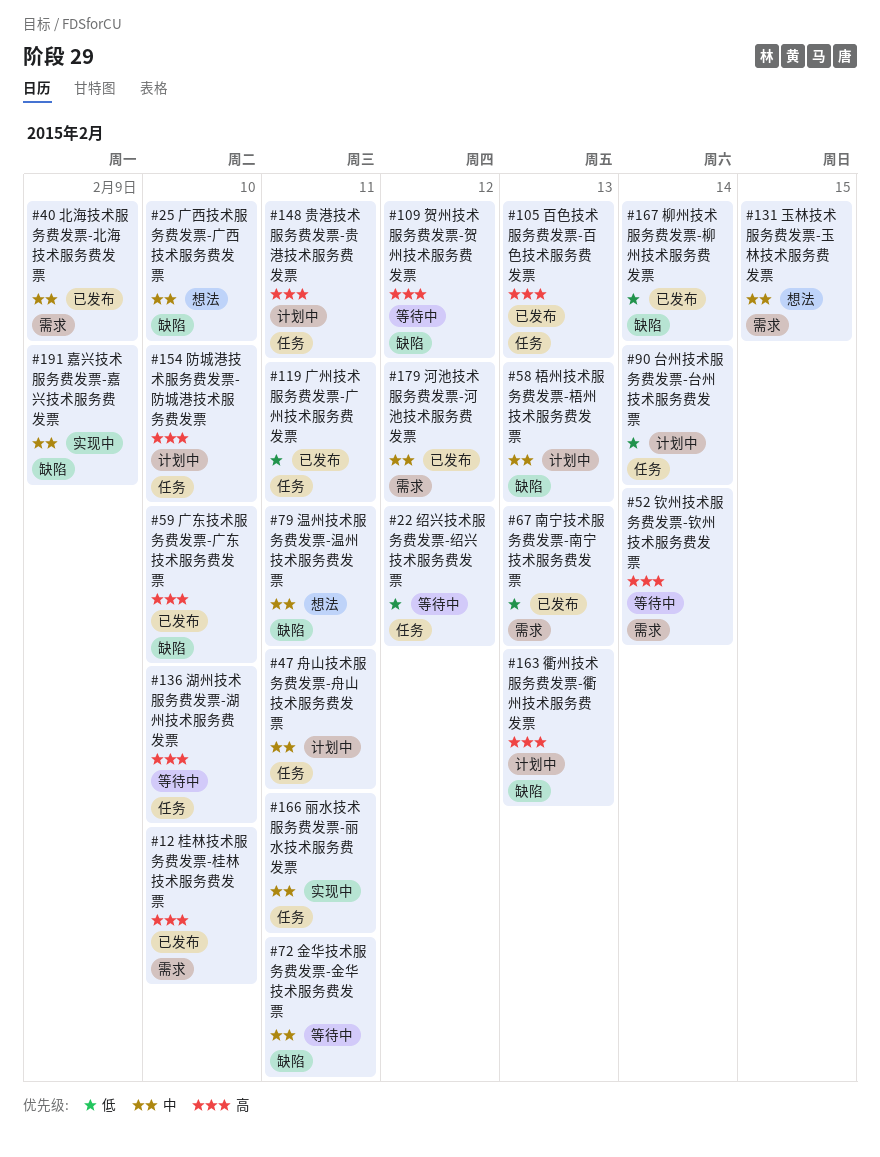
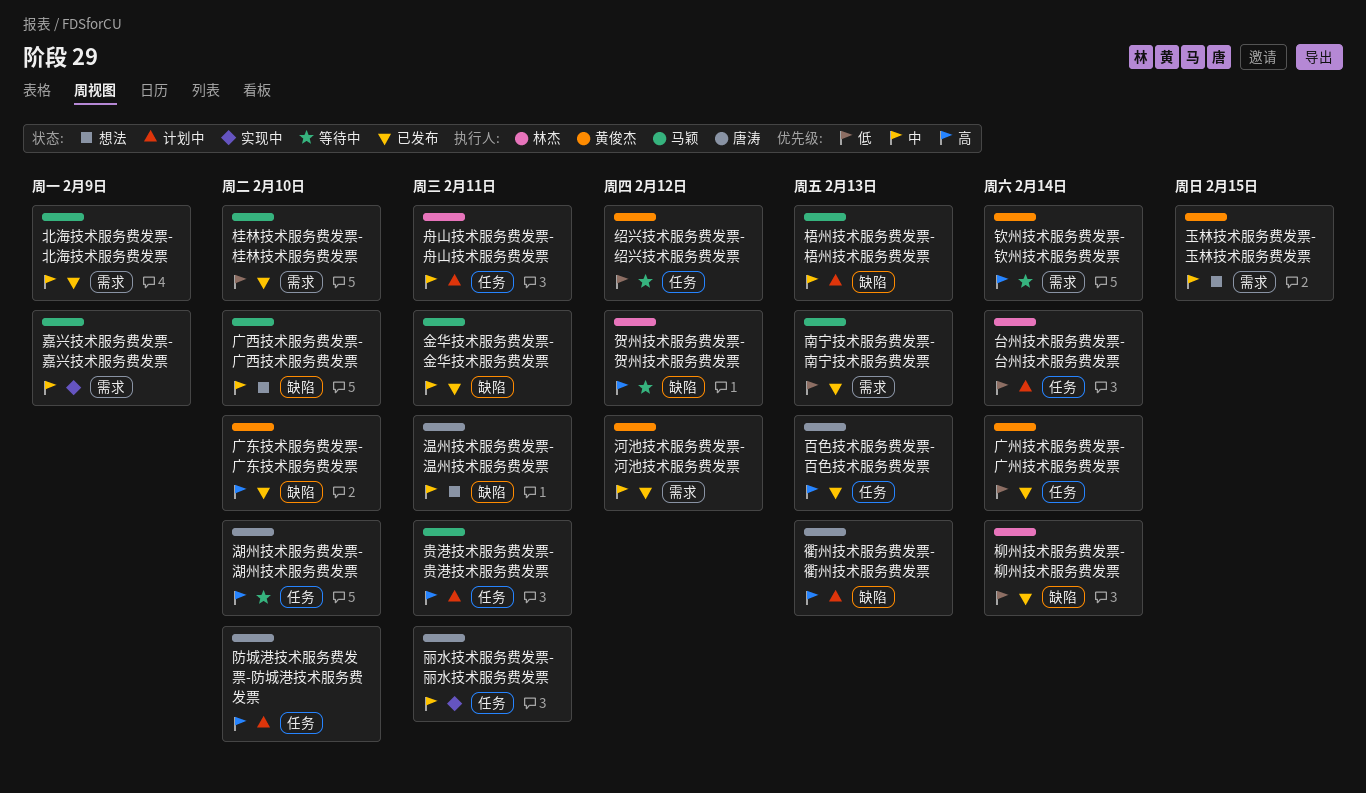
嘉兴技术服务费发票-嘉兴技术服务费发票, label: 缺陷 -> 需求
广州技术服务费发票-广州技术服务费发票, due: Feb 11 -> Feb 14
桂林技术服务费发票-桂林技术服务费发票, priority: 高 -> 低
金华技术服务费发票-金华技术服务费发票, status: 等待中 -> 已发布

